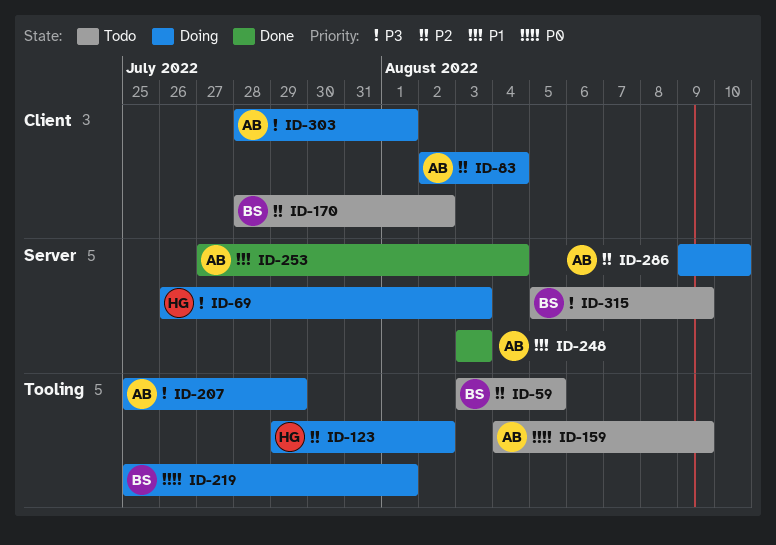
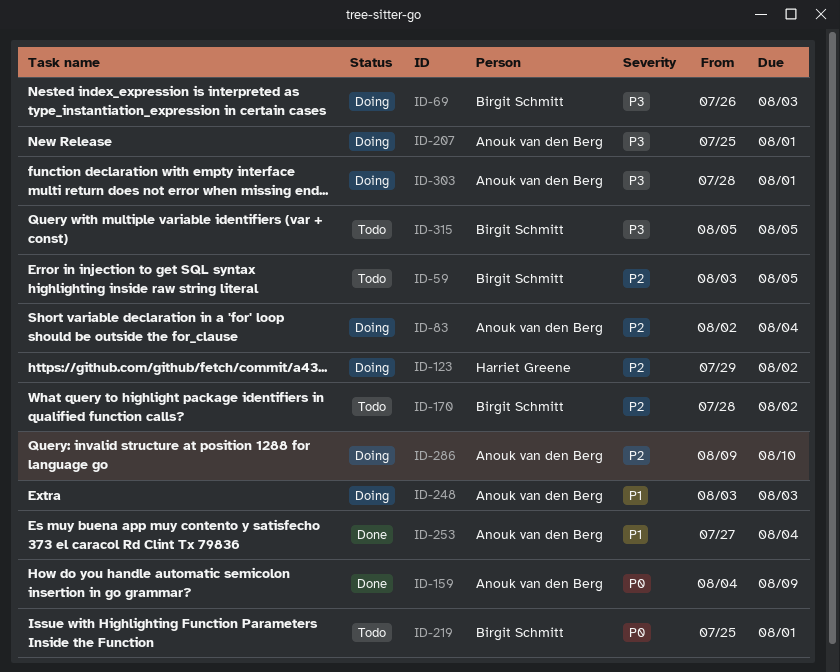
ID-69, owner: Harriet Greene -> Birgit Schmitt
ID-159, status: Todo -> Done
ID-207, due: Jul 29 -> Aug 1
ID-219, status: Doing -> Todo
ID-248, status: Done -> Doing
ID-315, due: Aug 9 -> Aug 5

